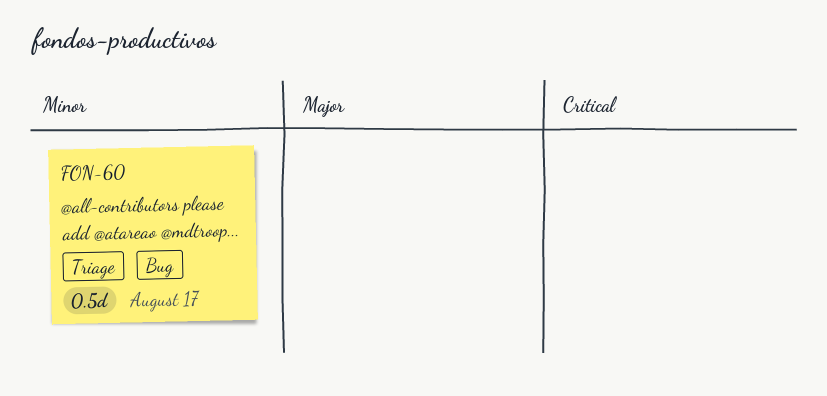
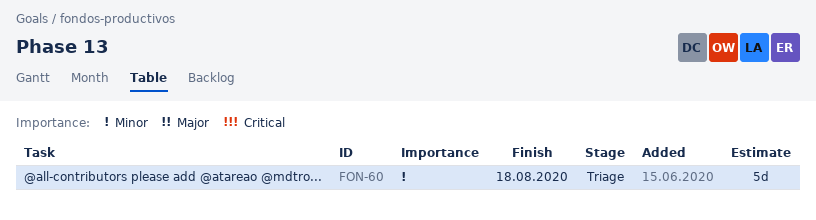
FON-60, estimate: 0.5d -> 5d
FON-60, due: Aug 17 -> Aug 18

